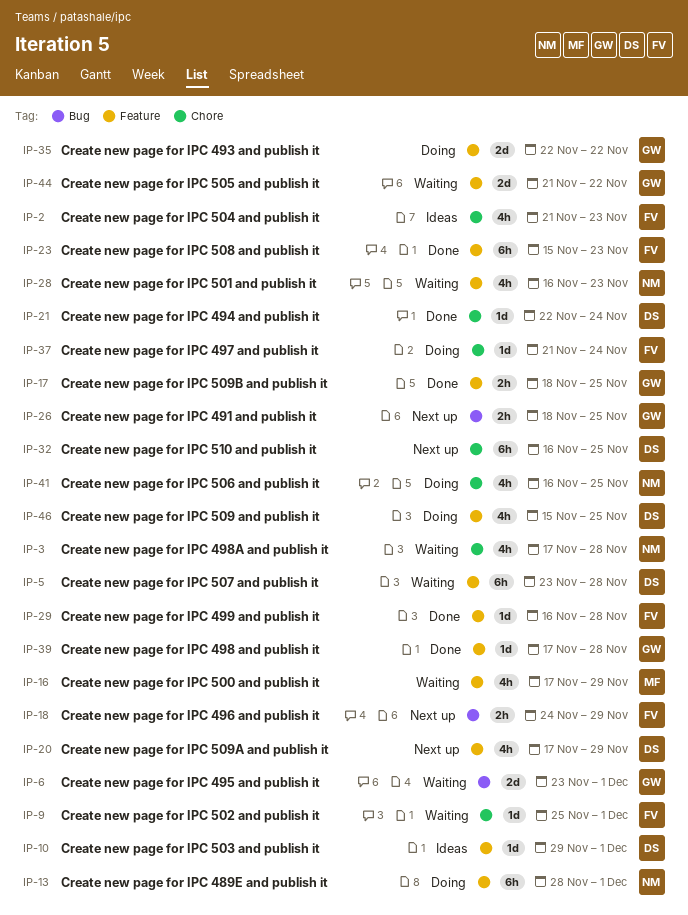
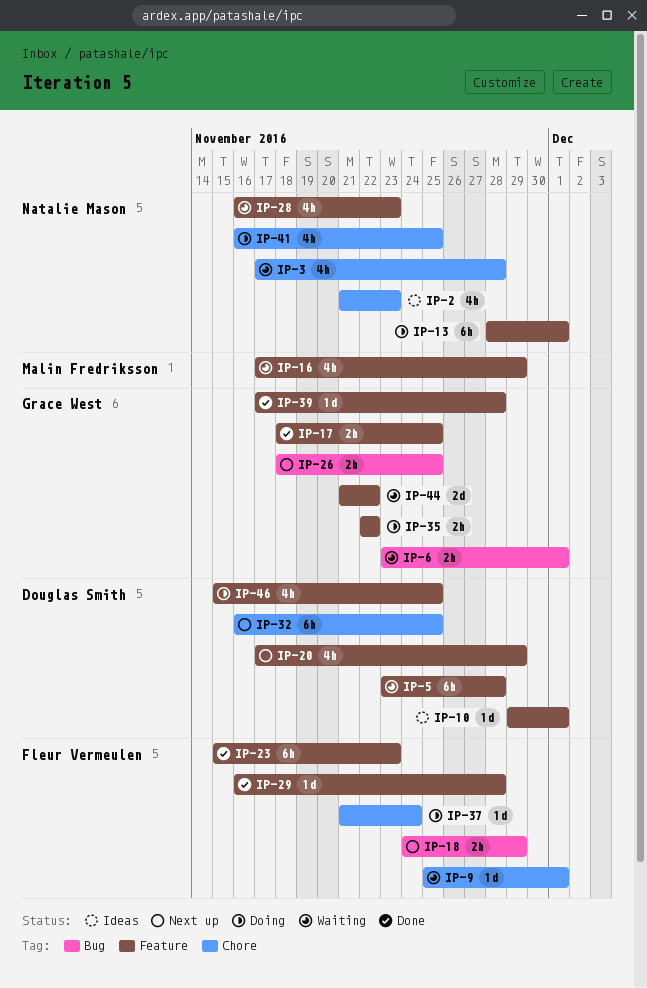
IP-2, owner: Fleur Vermeulen -> Natalie Mason
IP-6, estimate: 2d -> 2h
IP-21: present -> none
IP-35, estimate: 2d -> 2h

